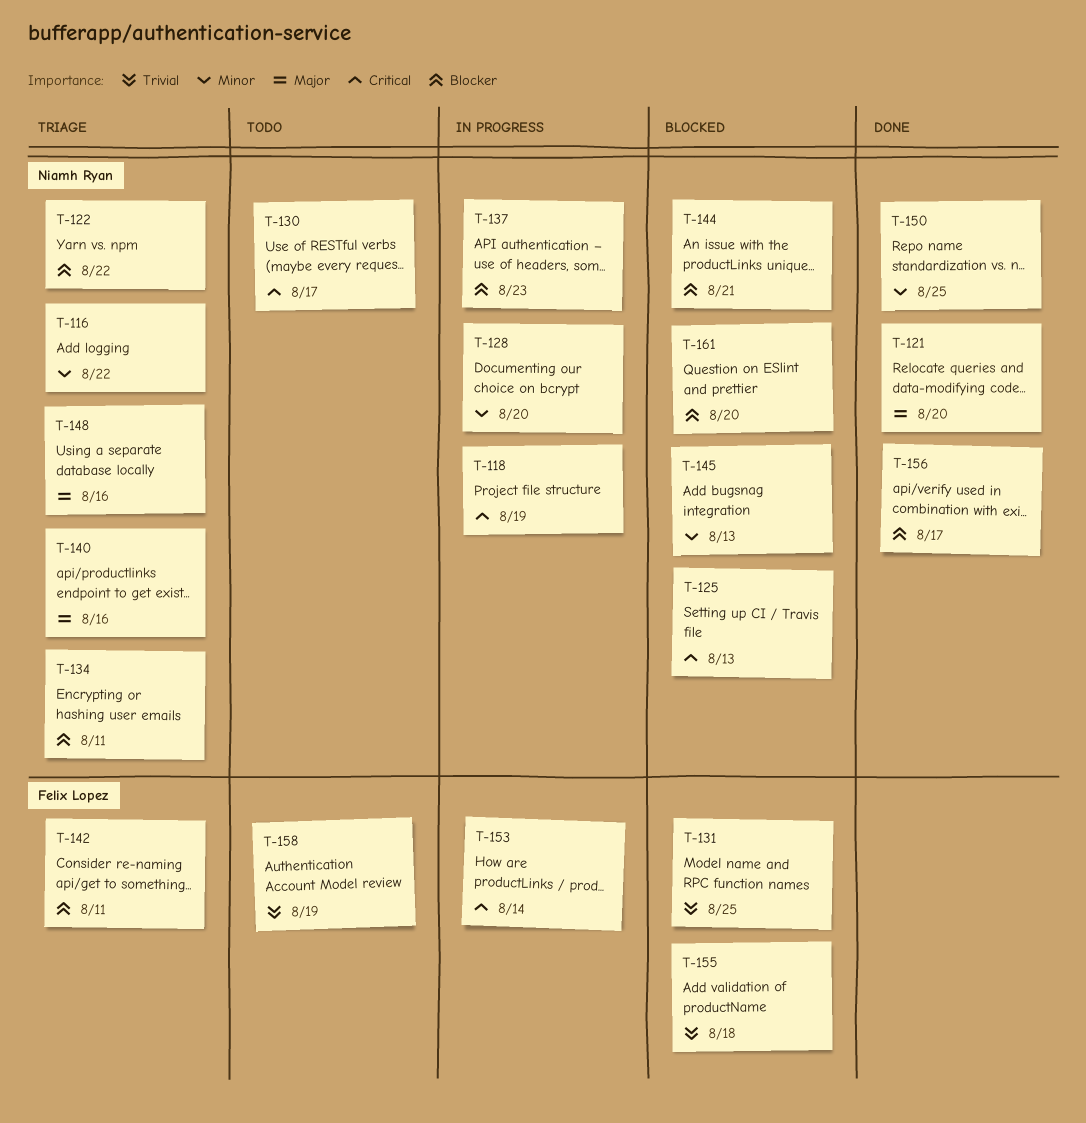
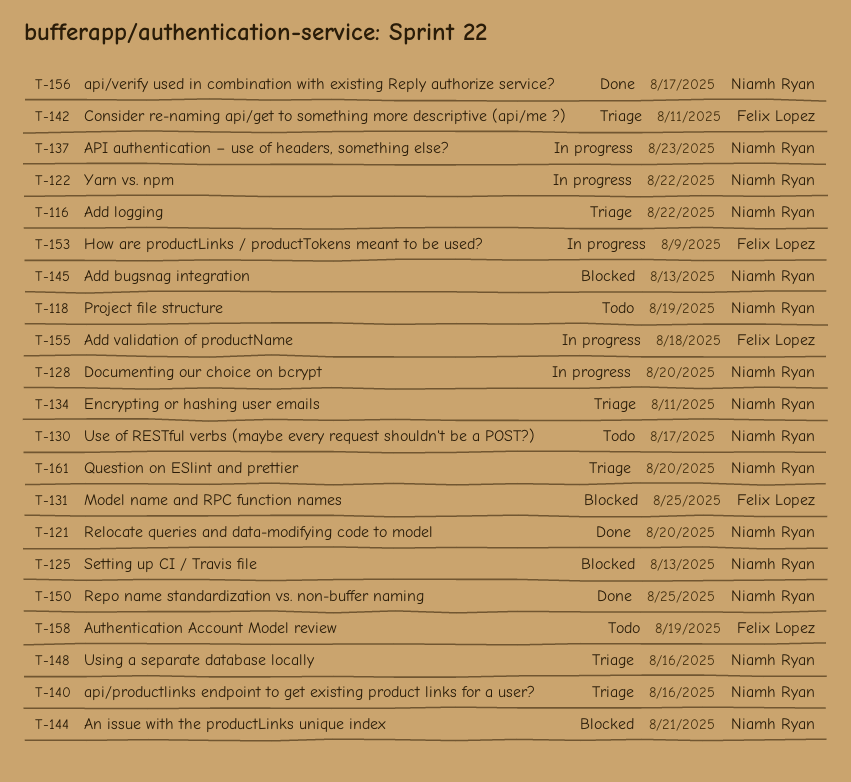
T-118, status: In progress -> Todo
T-122, status: Triage -> In progress
T-153, due: Aug 14 -> Aug 9
T-155, status: Blocked -> In progress
T-161, status: Blocked -> Triage

